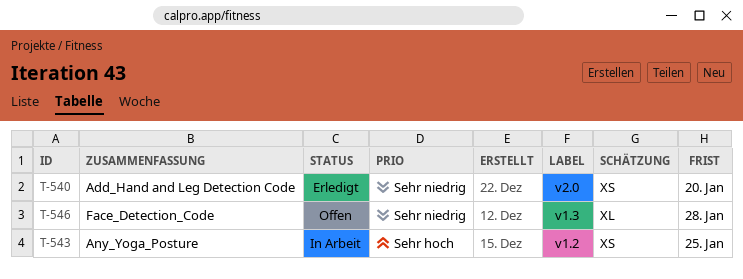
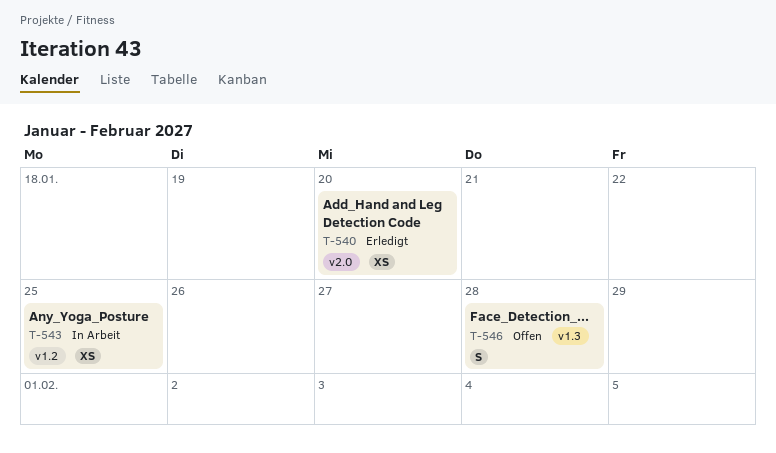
T-546, estimate: XL -> S

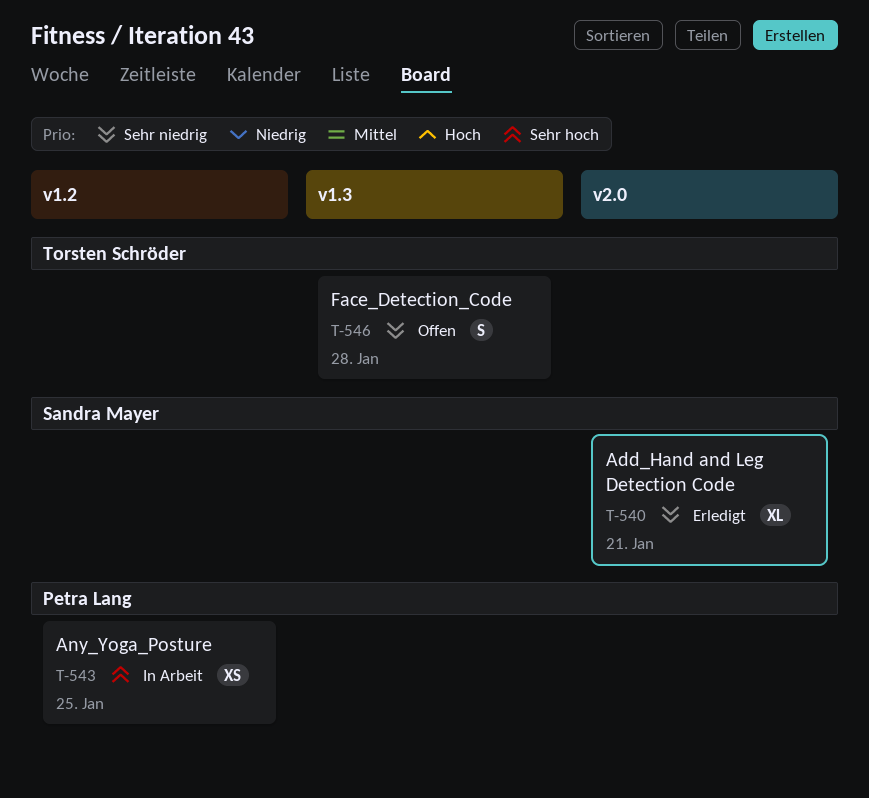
T-540, estimate: XS -> XL
T-540, due: Jan 20 -> Jan 21

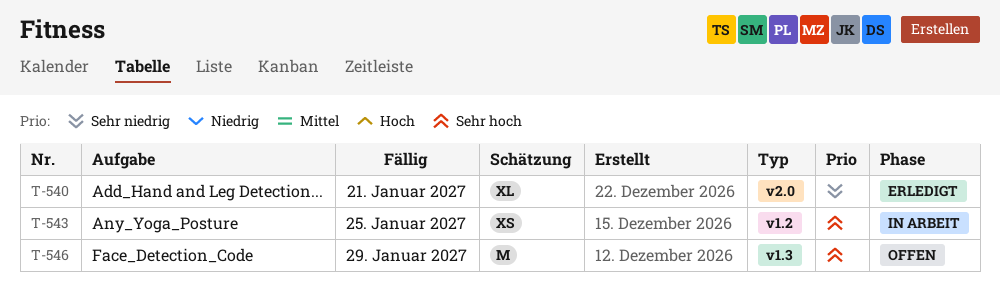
T-546, priority: Sehr niedrig -> Sehr hoch
T-546, estimate: S -> M
T-546, due: Jan 28 -> Jan 29

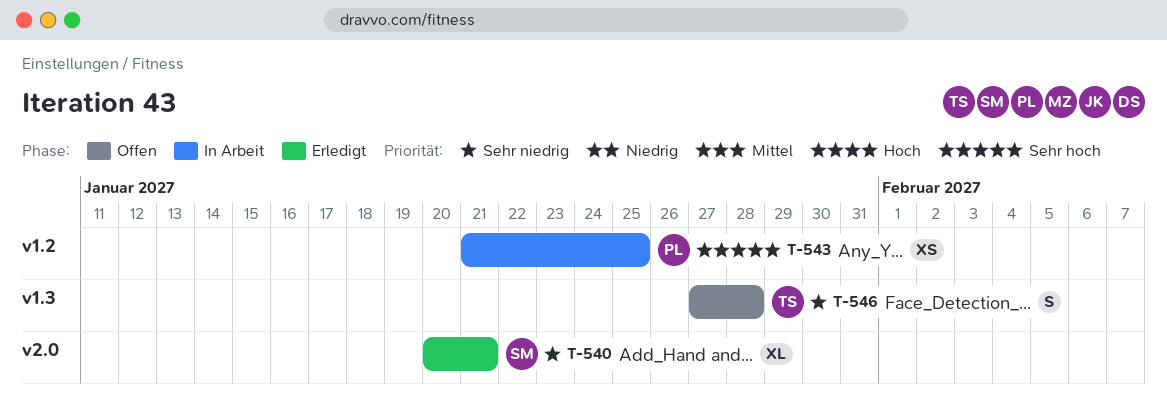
T-546, priority: Sehr hoch -> Sehr niedrig
T-546, estimate: M -> S
T-546, due: Jan 29 -> Jan 28

